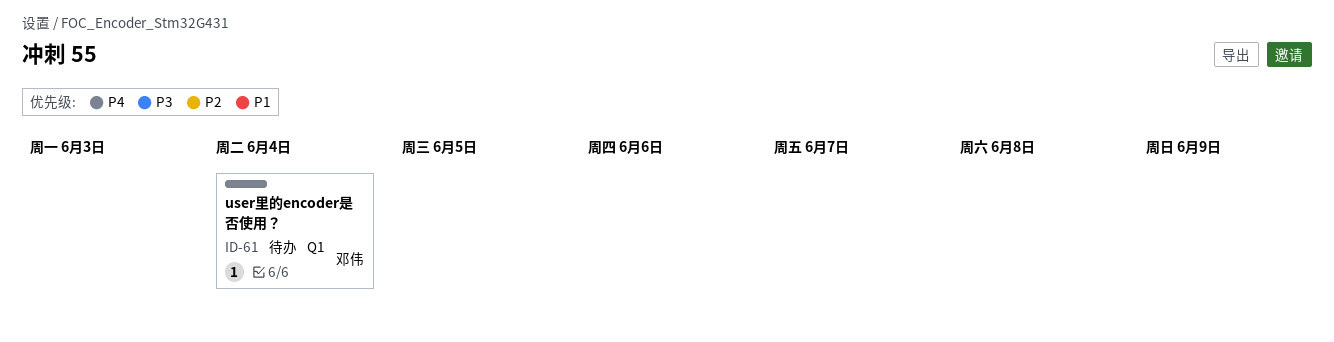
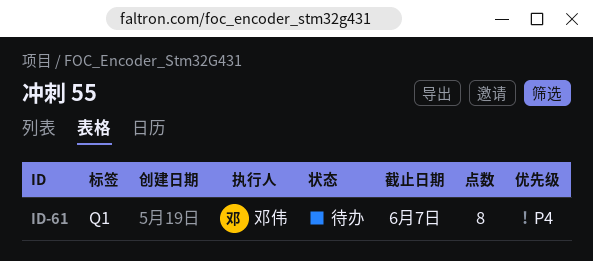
ID-61, estimate: 1 -> 8
ID-61, due: Jun 4 -> Jun 7

